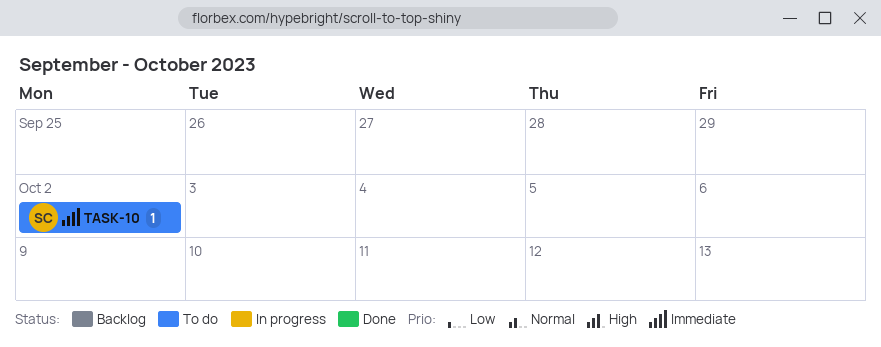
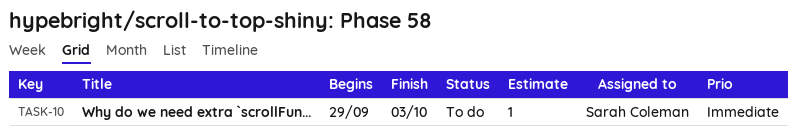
TASK-10, start: Oct 2 -> Sep 29
TASK-10, due: Oct 2 -> Oct 3

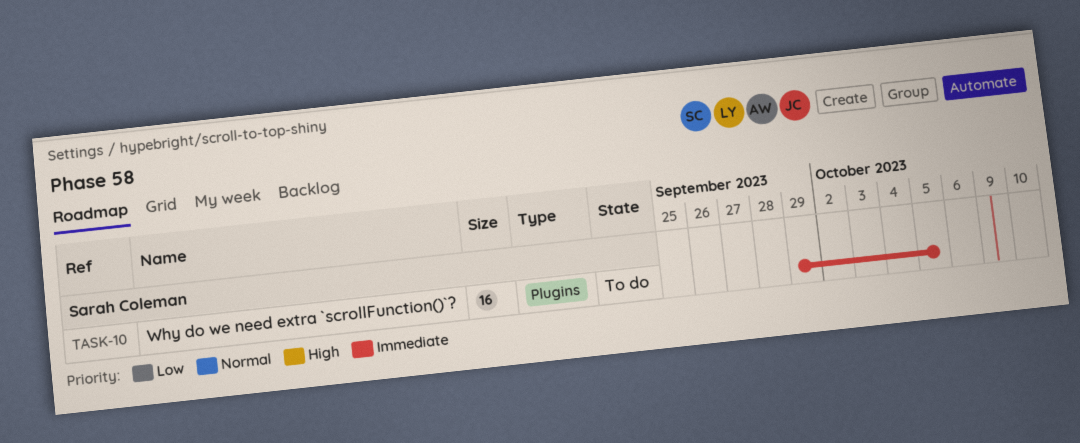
TASK-10, estimate: 1 -> 16
TASK-10, due: Oct 3 -> Oct 5

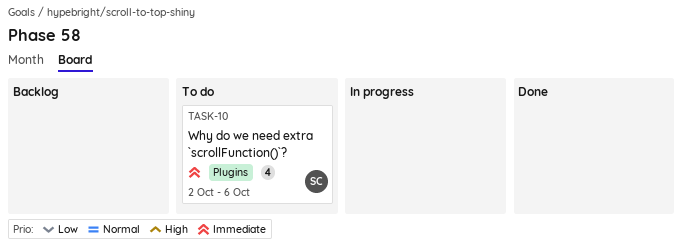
TASK-10, estimate: 16 -> 4
TASK-10, start: Sep 29 -> Oct 2
TASK-10, due: Oct 5 -> Oct 6

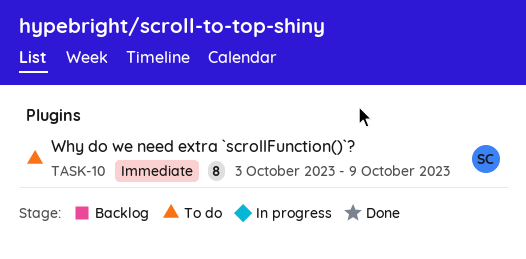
TASK-10, estimate: 4 -> 8
TASK-10, start: Oct 2 -> Oct 3
TASK-10, due: Oct 6 -> Oct 9

